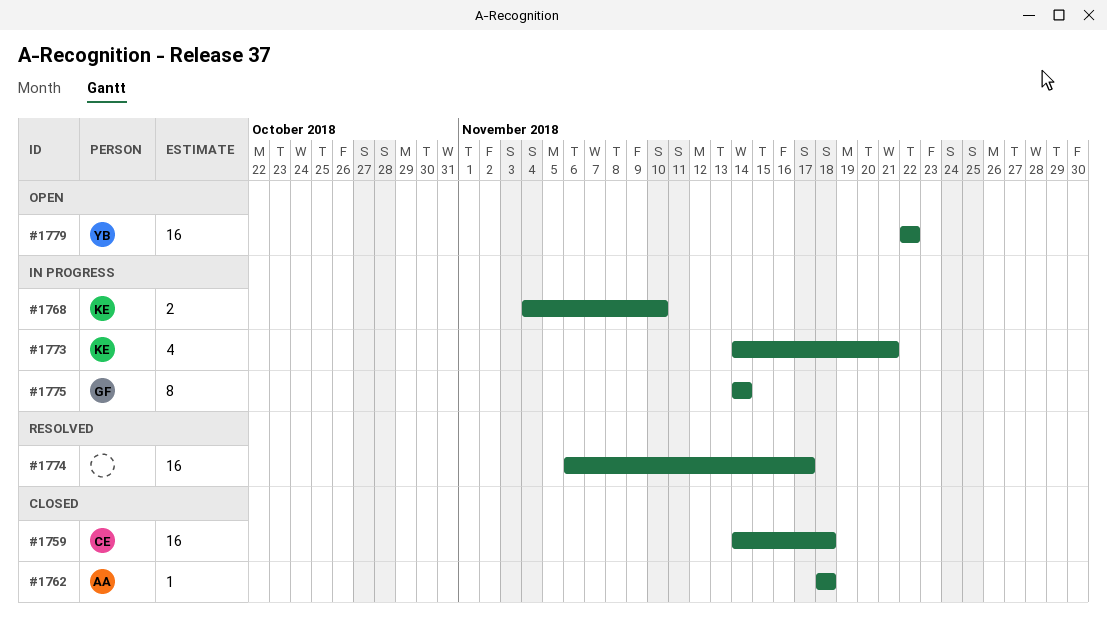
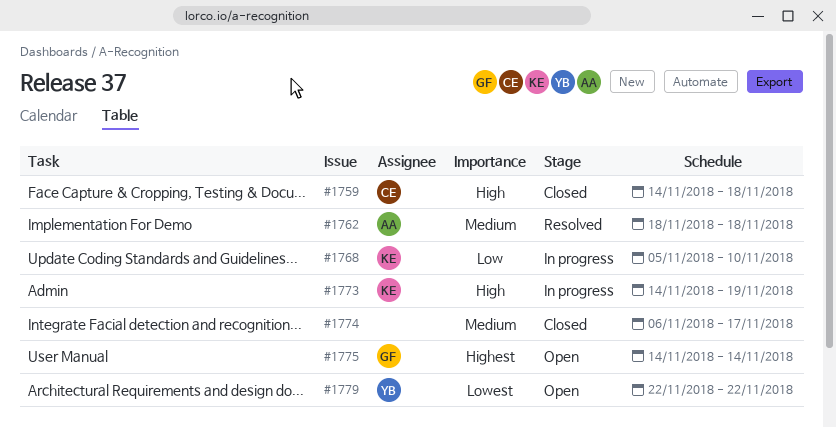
#1762, status: Closed -> Resolved
#1768, start: Nov 4 -> Nov 5
#1773, due: Nov 21 -> Nov 19
#1774, status: Resolved -> Closed
#1775, status: In progress -> Open

